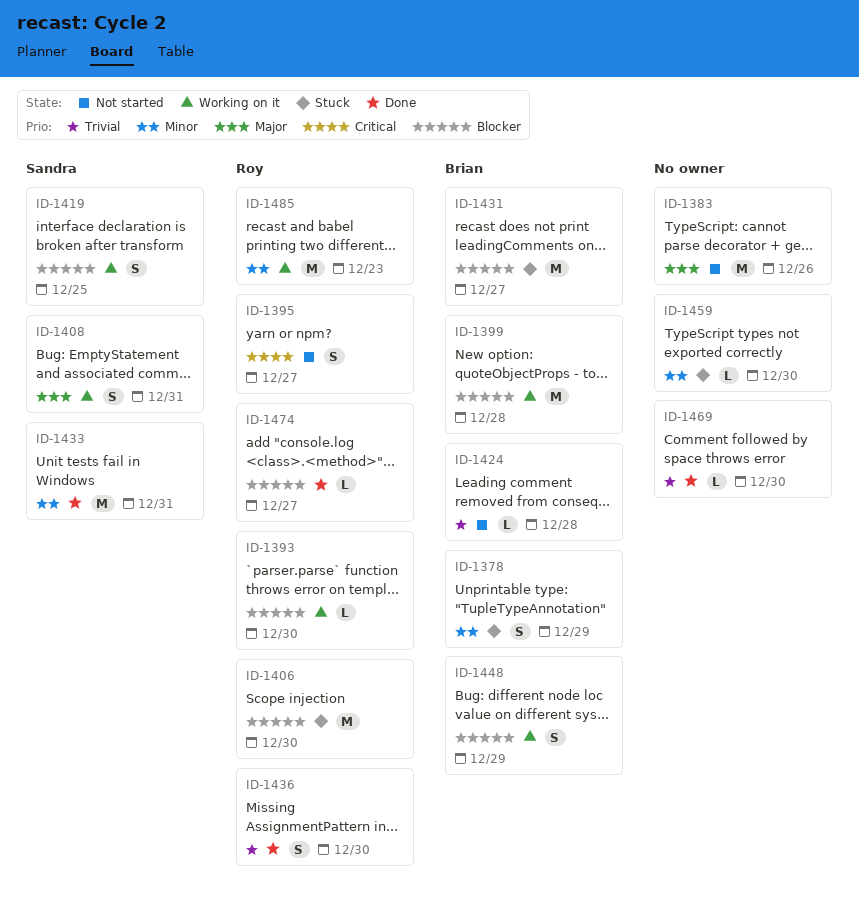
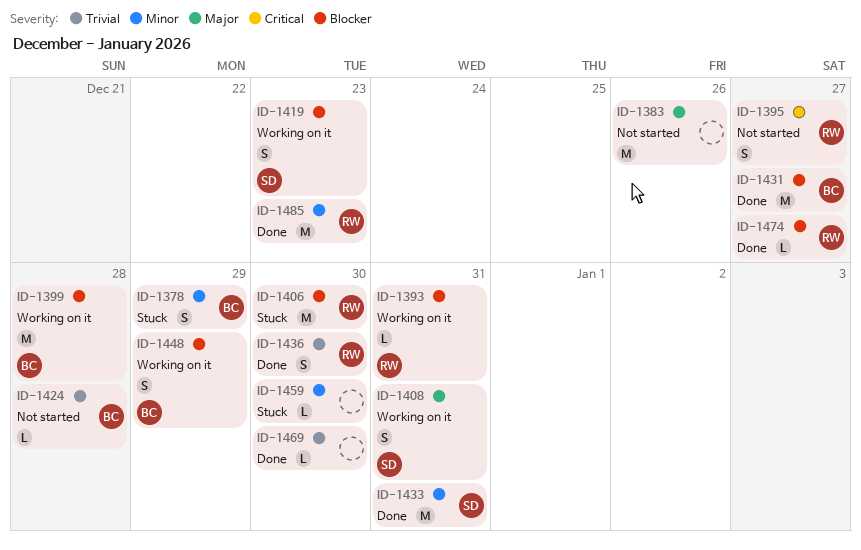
ID-1393, due: Dec 30 -> Dec 31
ID-1419, due: Dec 25 -> Dec 23
ID-1431, status: Stuck -> Done
ID-1485, status: Working on it -> Done

